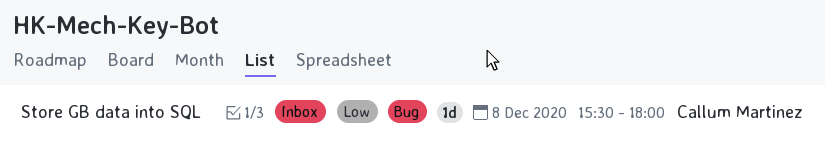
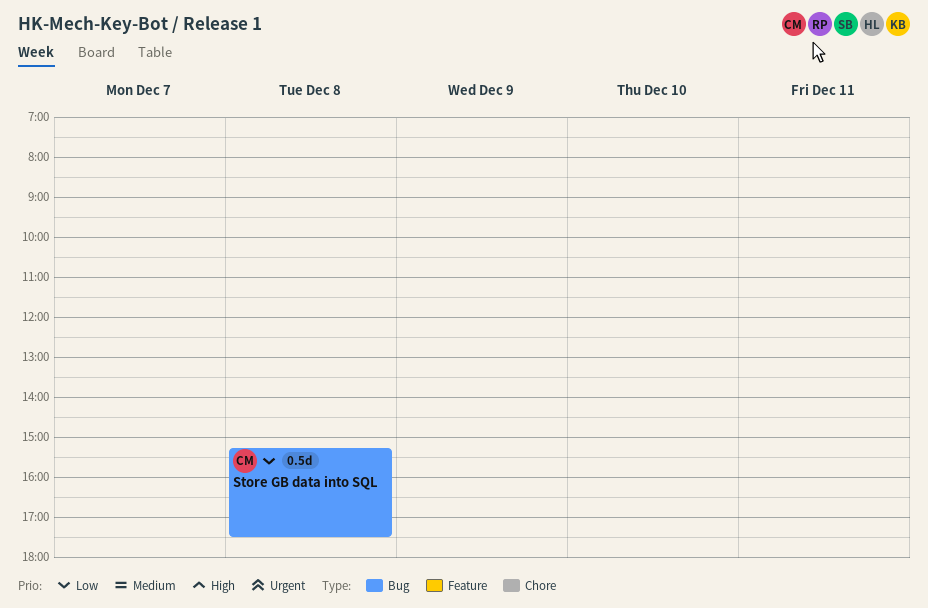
Store GB data into SQL, estimate: 1d -> 0.5d
Store GB data into SQL, begins: 15:30 -> 15:15
Store GB data into SQL, ends: 18:00 -> 17:30

